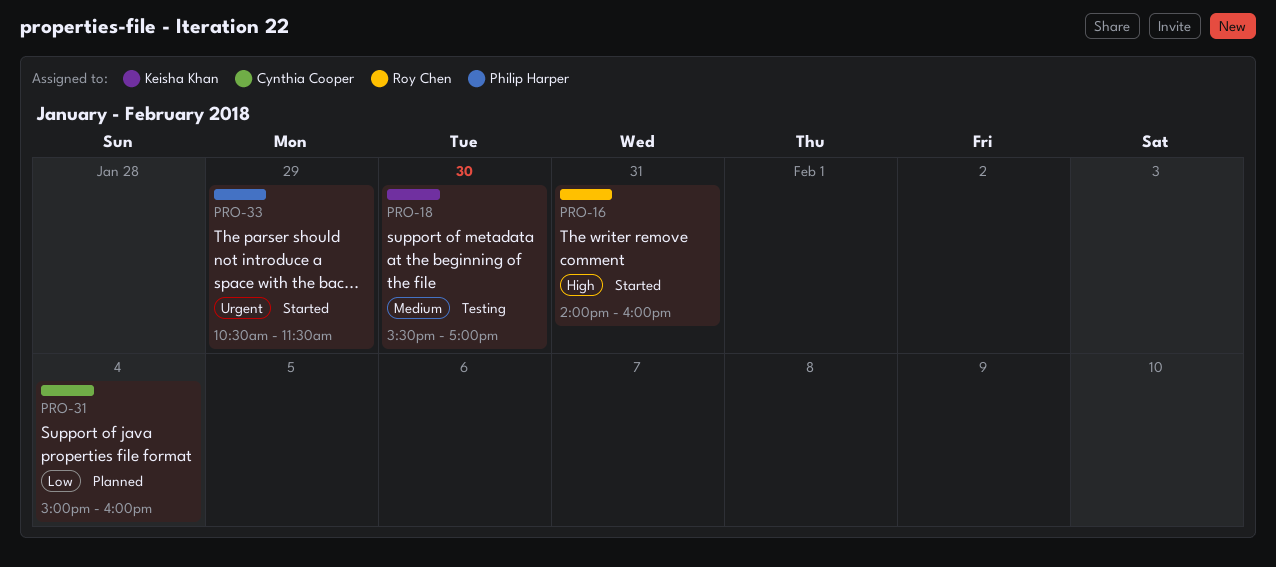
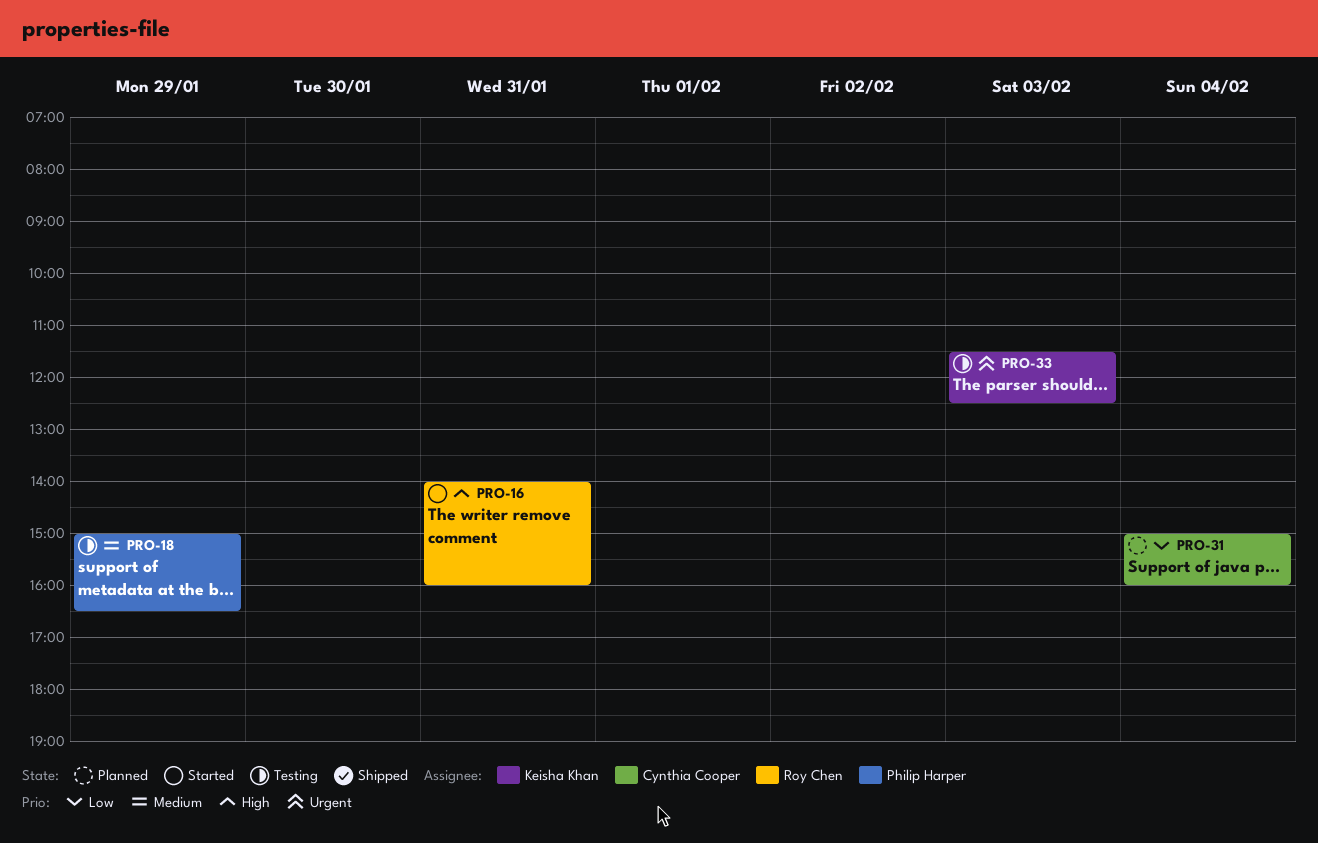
PRO-18, owner: Keisha Khan -> Philip Harper
PRO-18, day: Jan 30 -> Jan 29
PRO-18, begins: 15:30 -> 15:00
PRO-18, ends: 17:00 -> 16:30
PRO-33, status: Started -> Testing
PRO-33, owner: Philip Harper -> Keisha Khan
PRO-33, day: Jan 29 -> Feb 3
PRO-33, begins: 10:30 -> 11:30
PRO-33, ends: 11:30 -> 12:30

